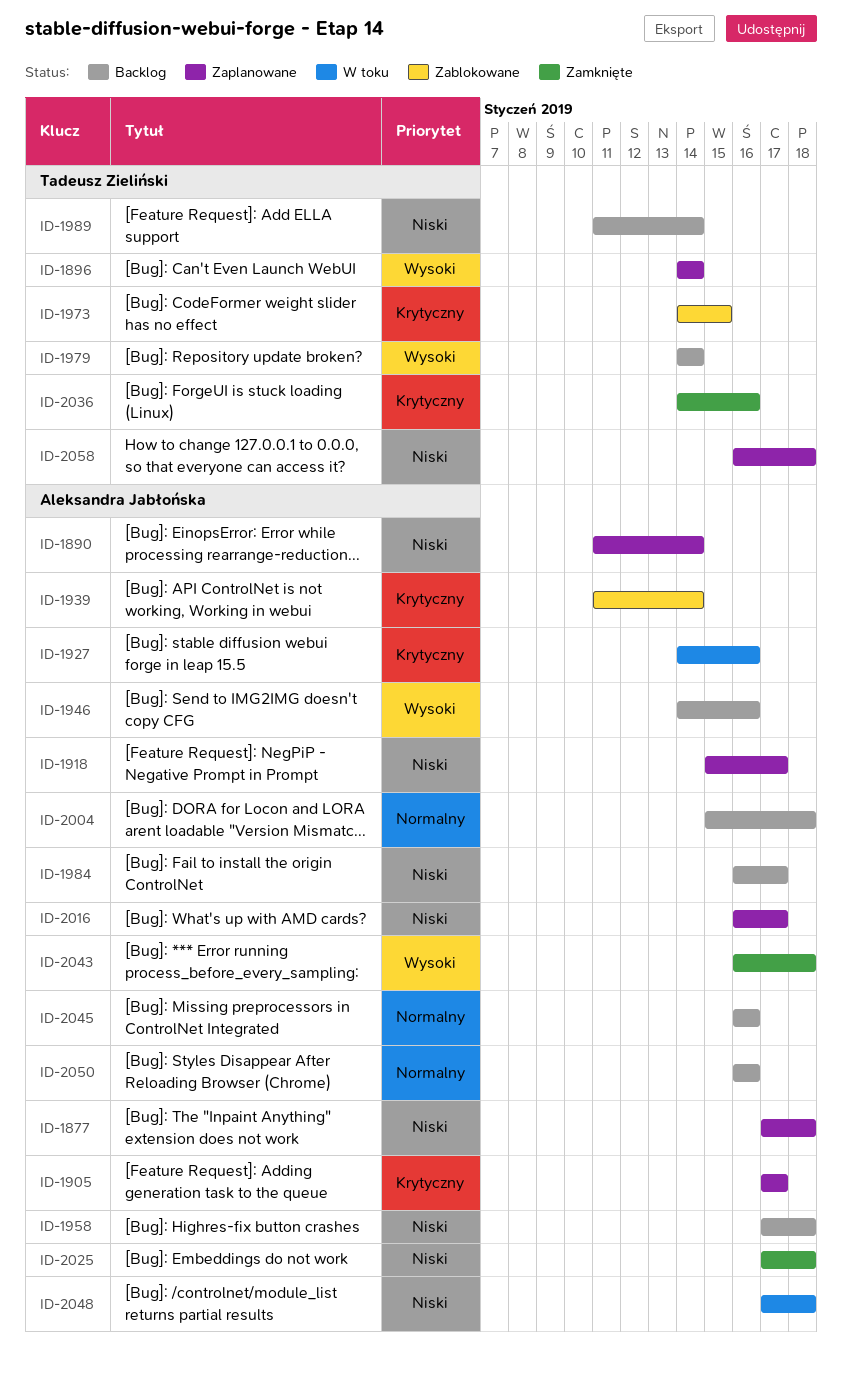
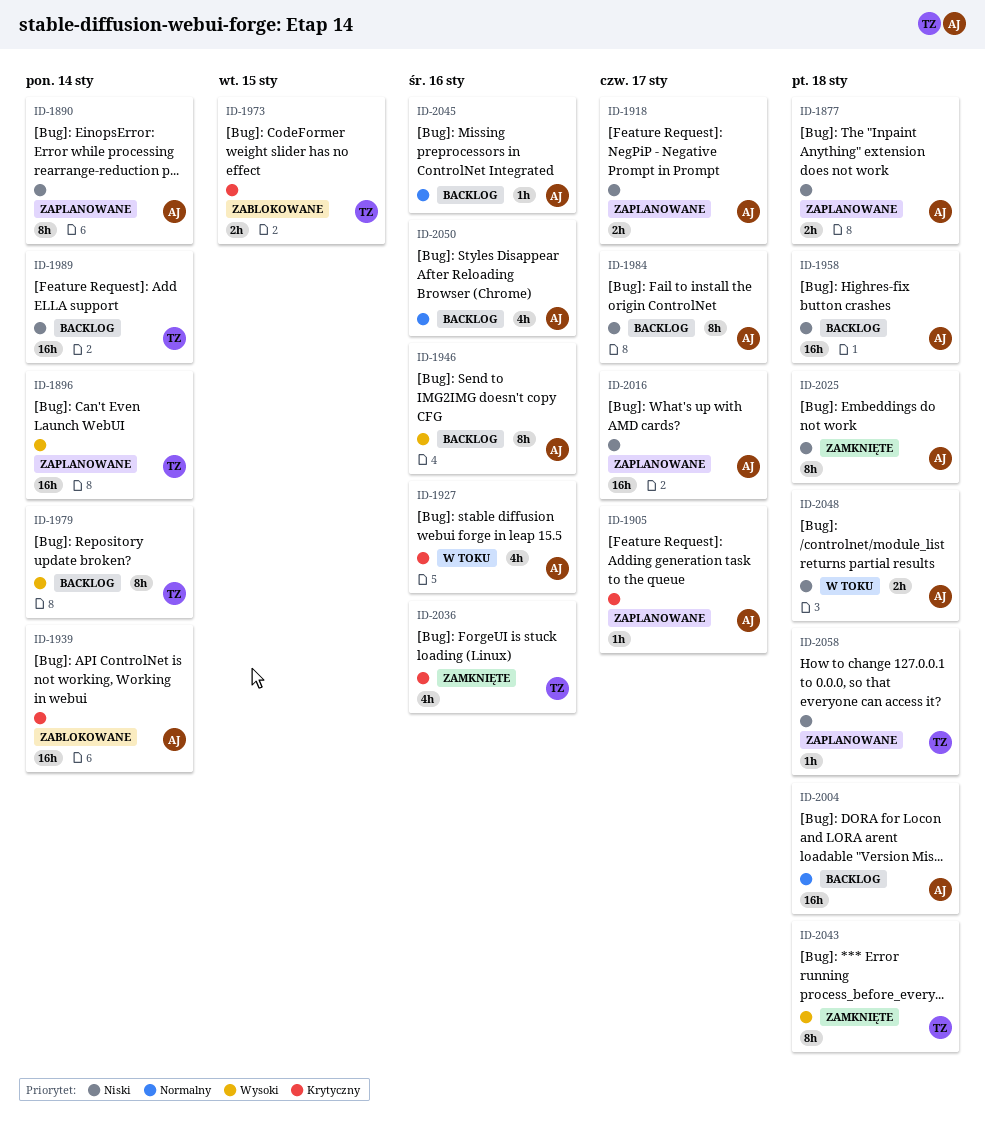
ID-2043, owner: Aleksandra Jabłońska -> Tadeusz Zieliński

